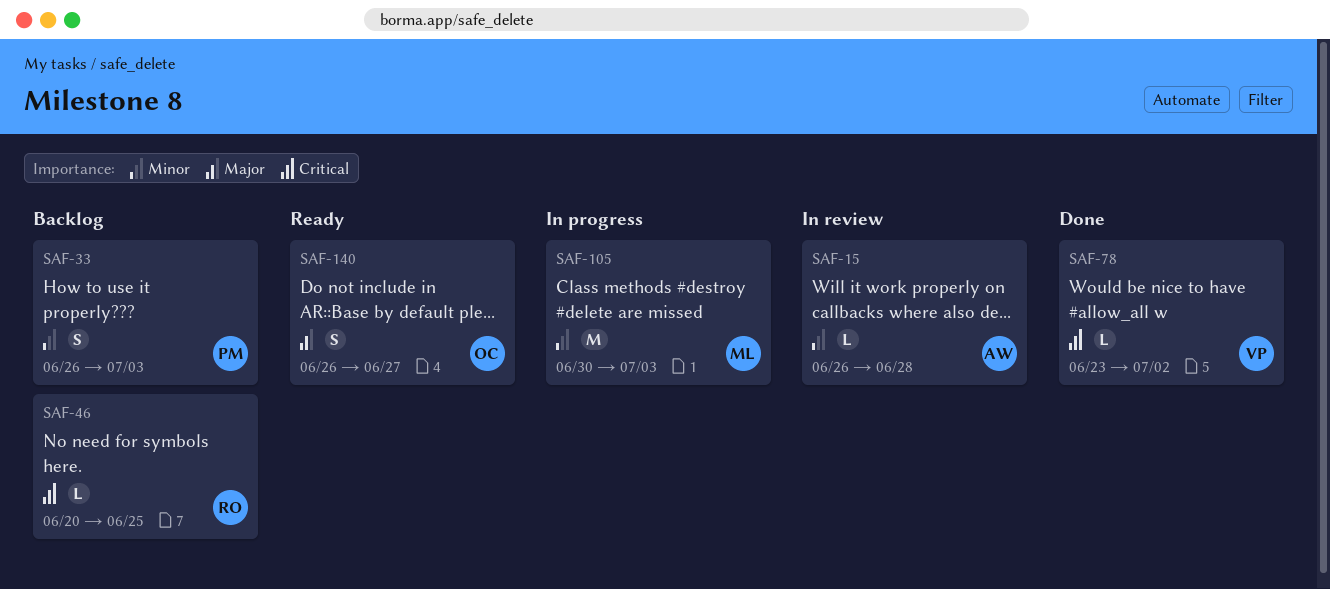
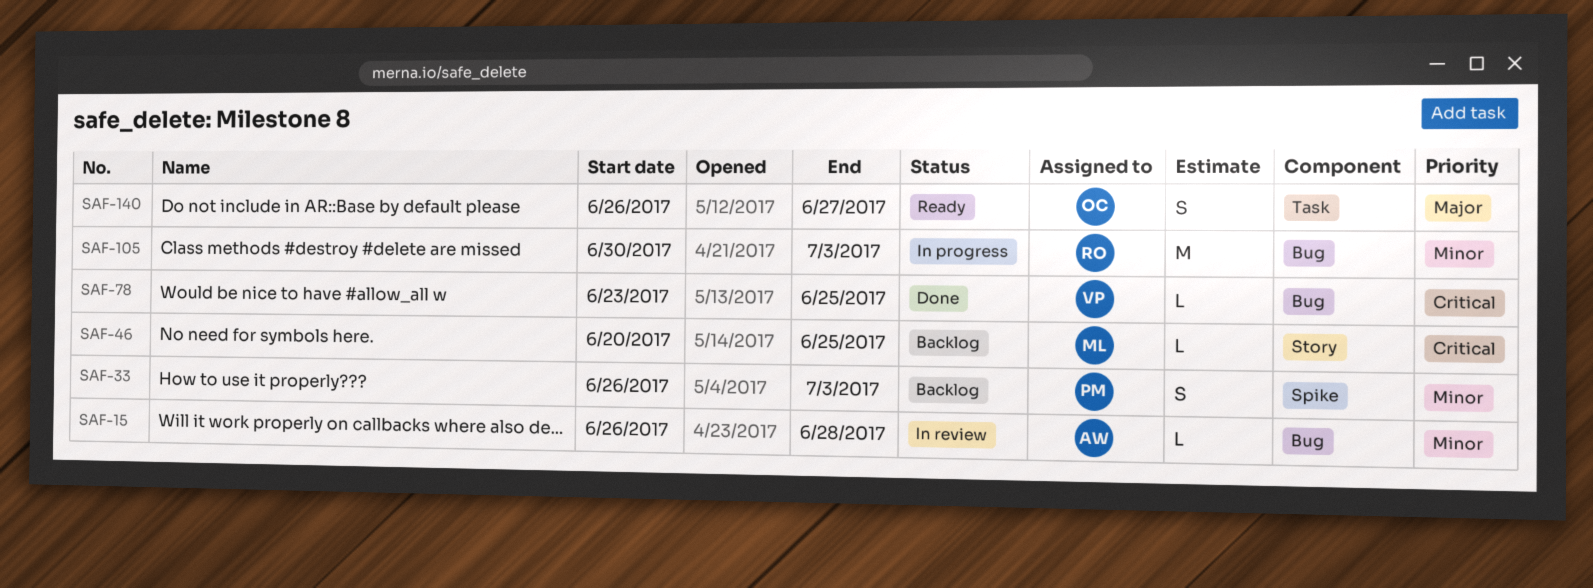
SAF-46, owner: RO -> ML
SAF-78, due: Jul 2 -> Jun 25
SAF-105, owner: ML -> RO

